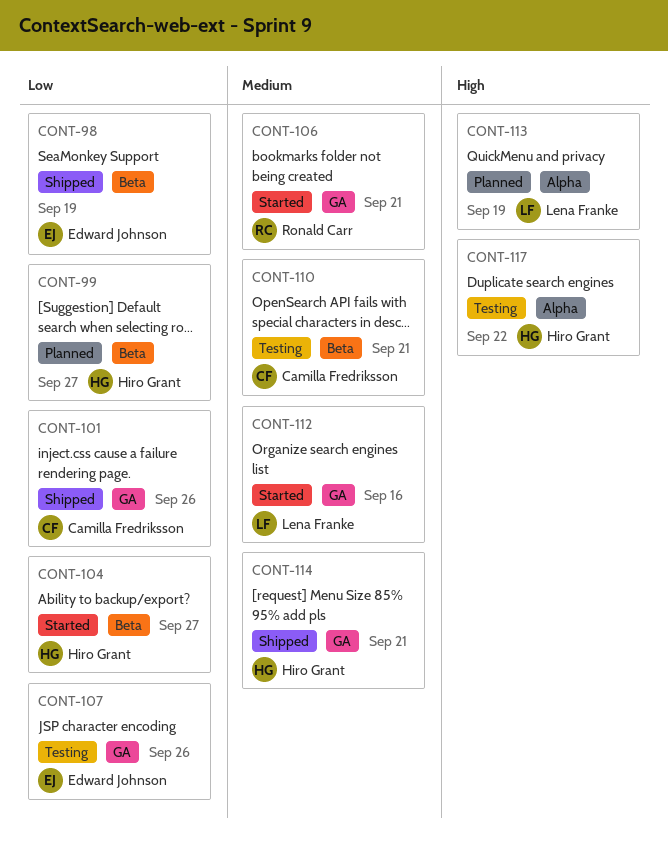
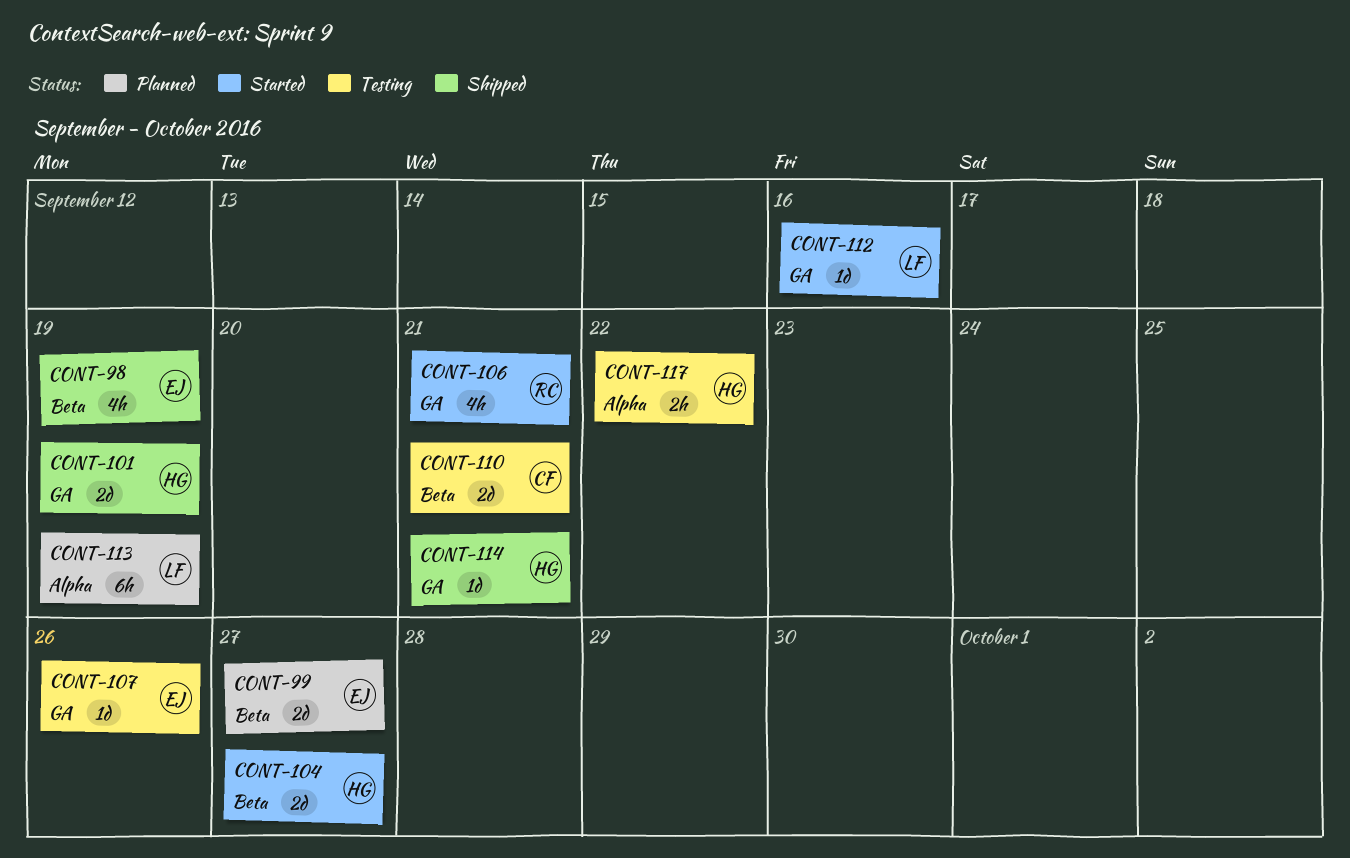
CONT-99, owner: Hiro Grant -> Edward Johnson
CONT-101, owner: Camilla Fredriksson -> Hiro Grant
CONT-101, due: Sep 26 -> Sep 19

